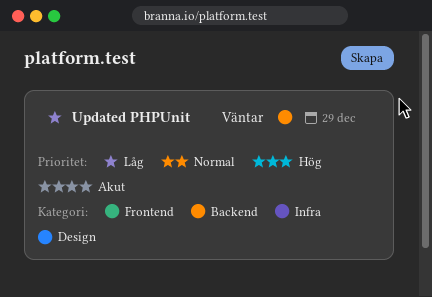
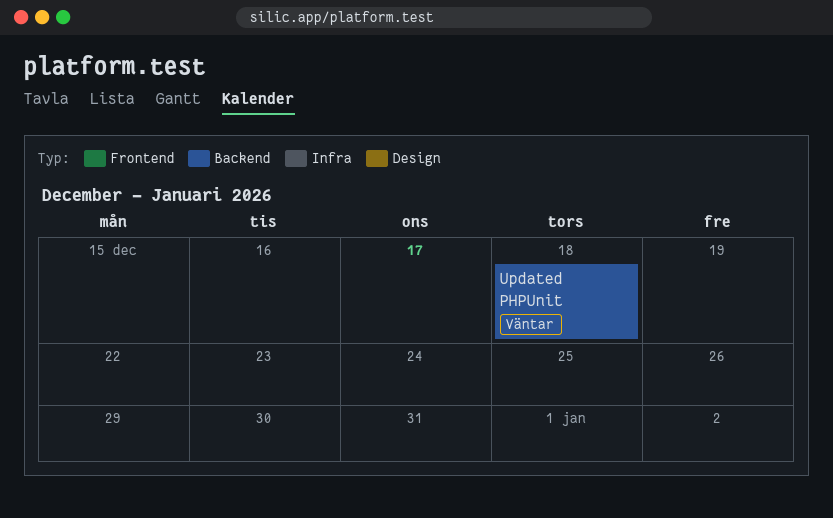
Updated PHPUnit, due: Dec 29 -> Dec 18

